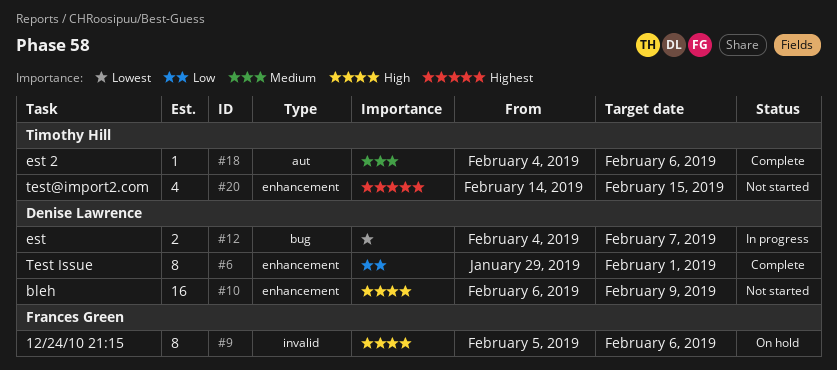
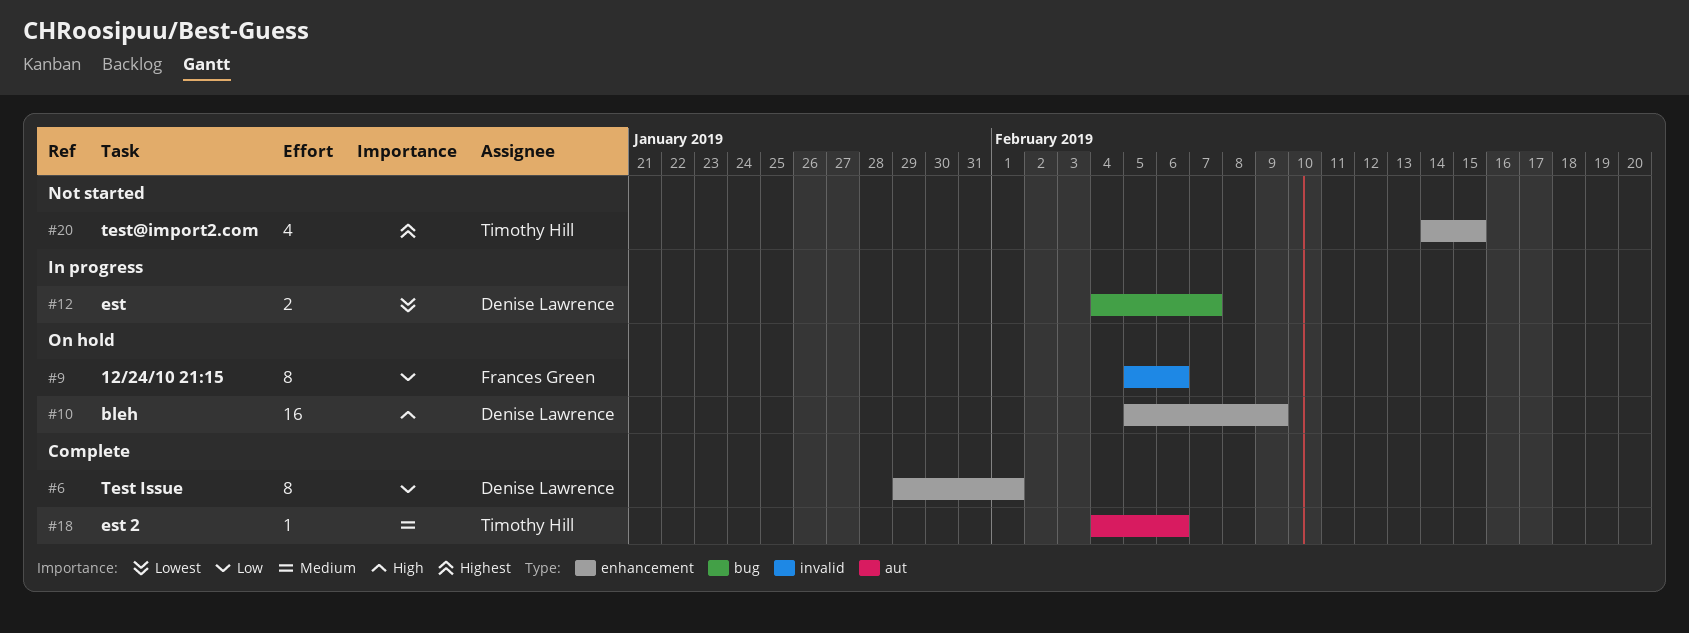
#9, priority: High -> Low
#10, status: Not started -> On hold
#10, start: Feb 6 -> Feb 5

